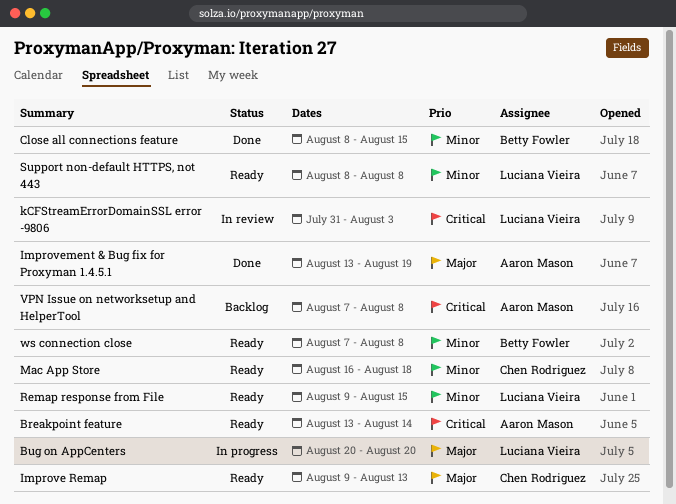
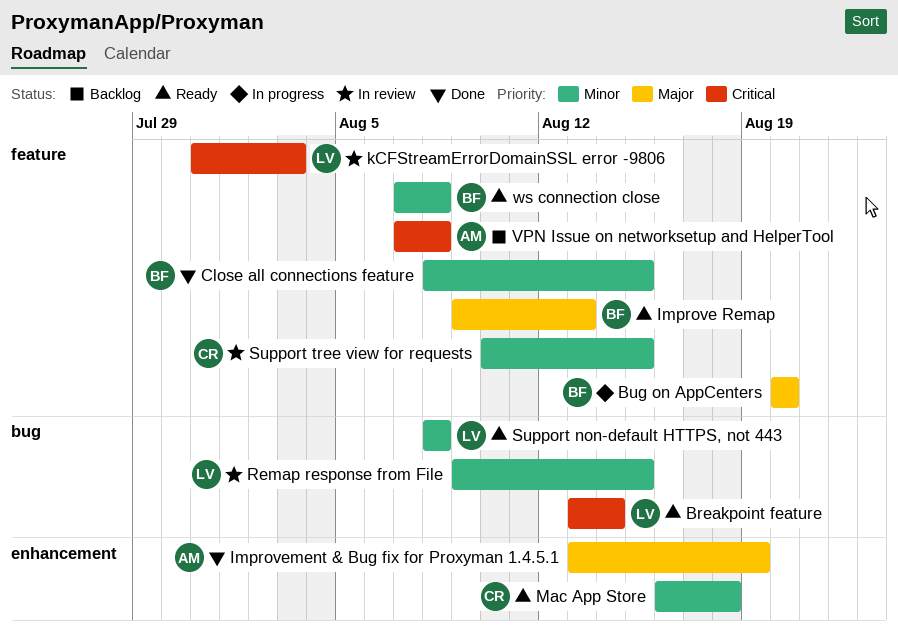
Breakpoint feature, owner: Aaron Mason -> Luciana Vieira
Bug on AppCenters, owner: Luciana Vieira -> Betty Fowler
Improve Remap, owner: Chen Rodriguez -> Betty Fowler
Remap response from File, status: Ready -> In review
Support tree view for requests: none -> present

